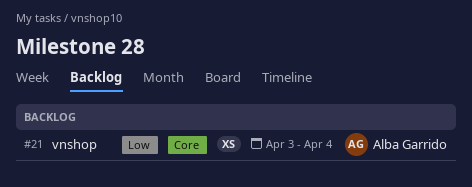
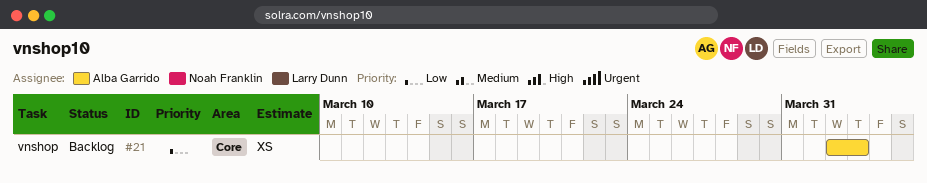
#21, start: Apr 3 -> Apr 2
#21, due: Apr 4 -> Apr 3

